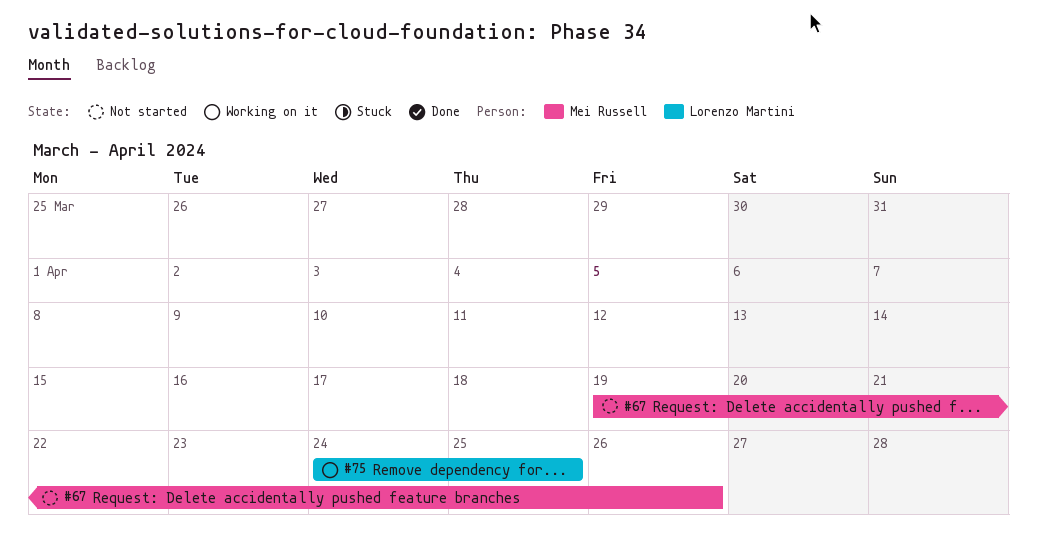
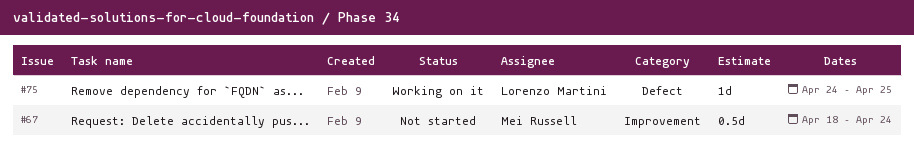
#67, start: Apr 19 -> Apr 18
#67, due: Apr 26 -> Apr 24

